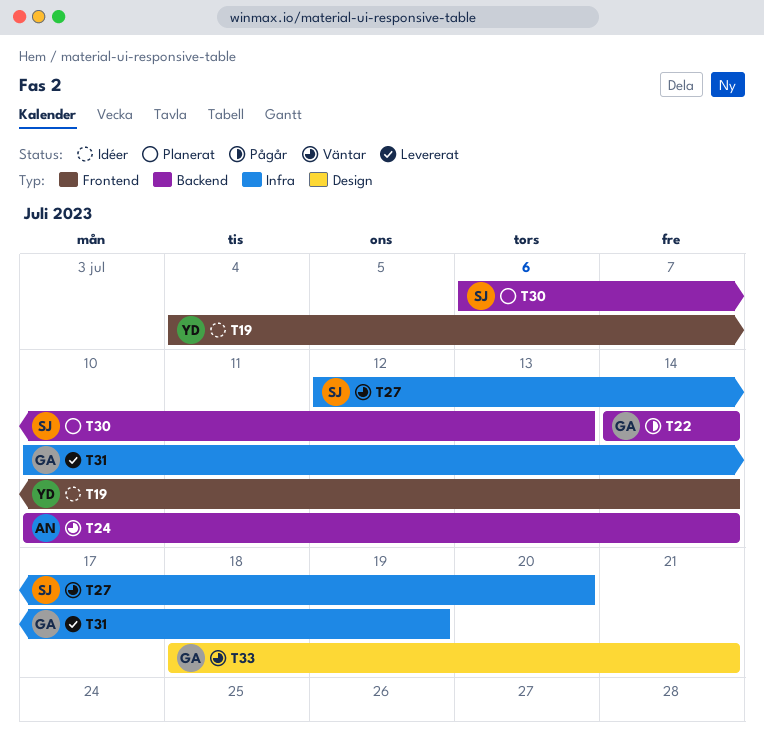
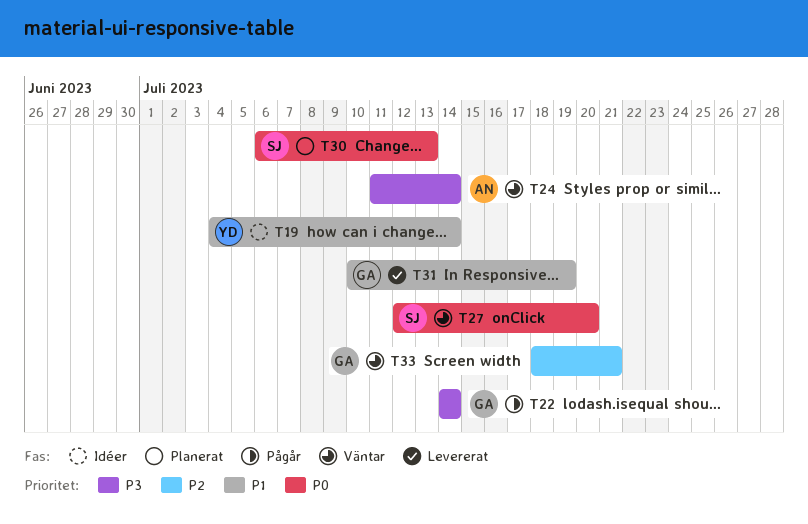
T24, start: Jul 10 -> Jul 11

